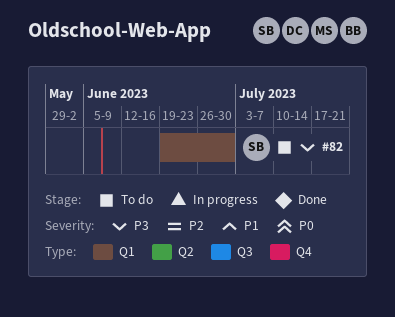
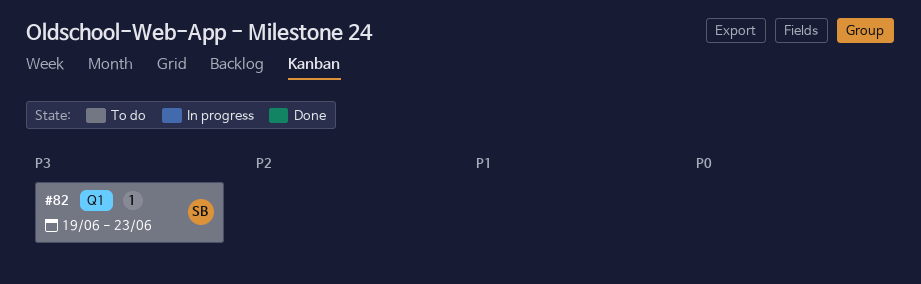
#82, due: Jun 30 -> Jun 23

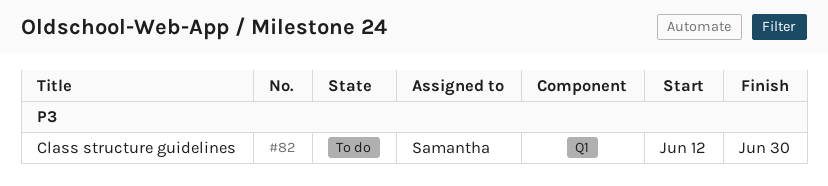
#82, start: Jun 19 -> Jun 12
#82, due: Jun 23 -> Jun 30

